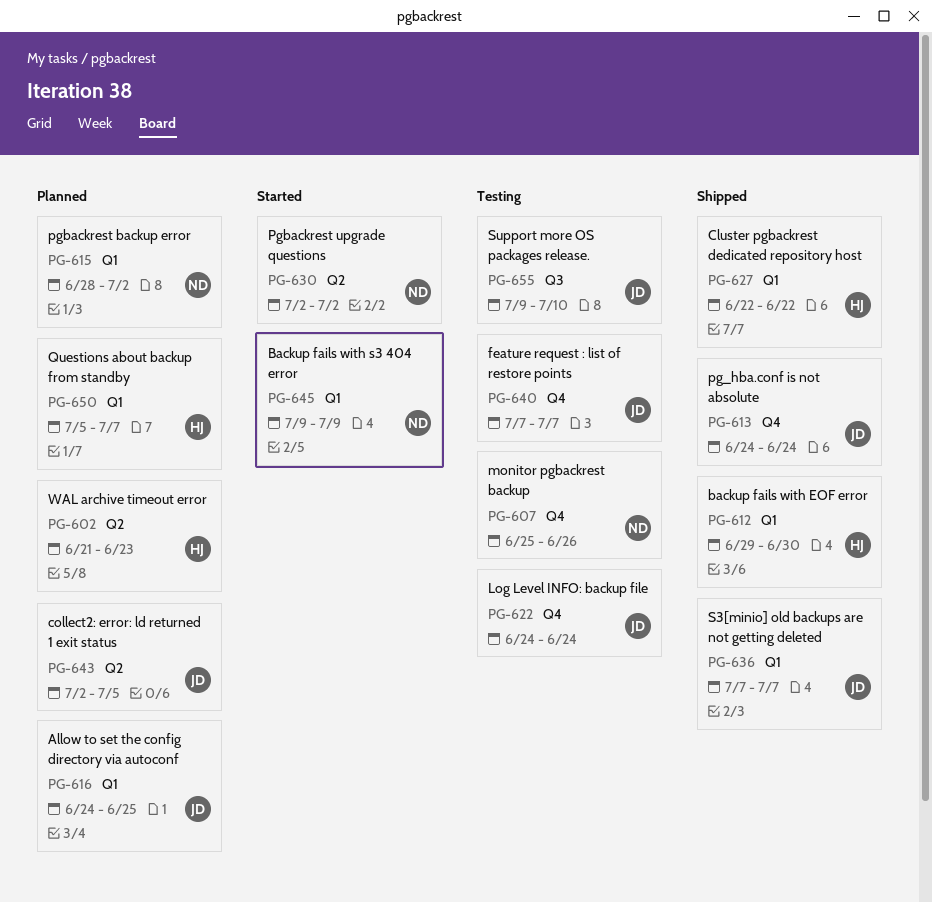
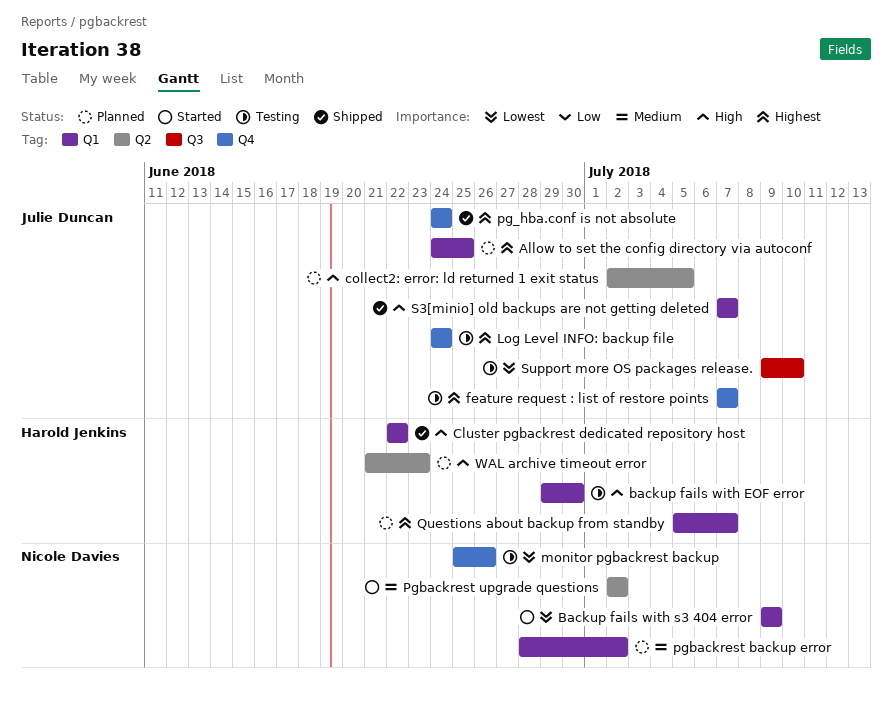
backup fails with EOF error, status: Shipped -> Testing

